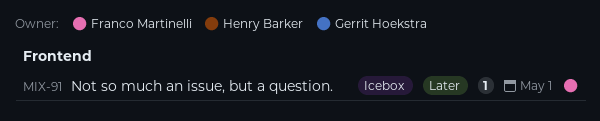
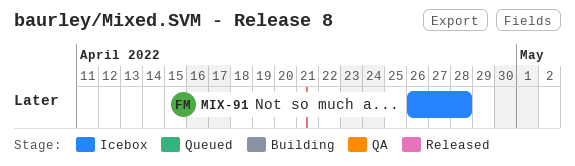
MIX-91, due: May 1 -> Apr 28

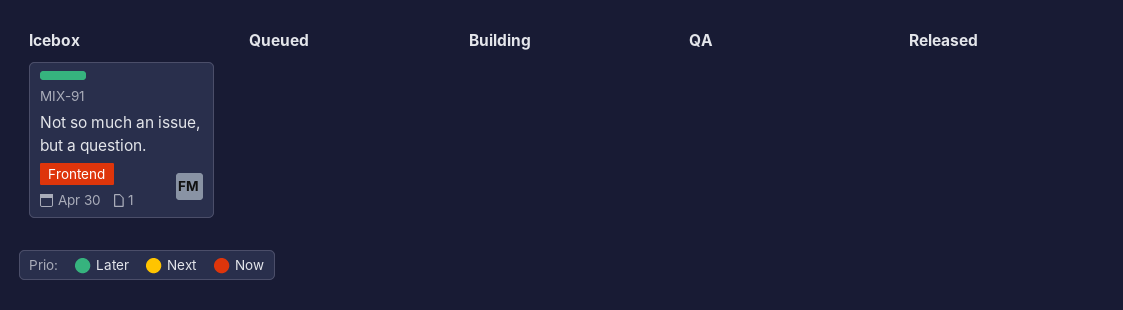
MIX-91, due: Apr 28 -> Apr 30

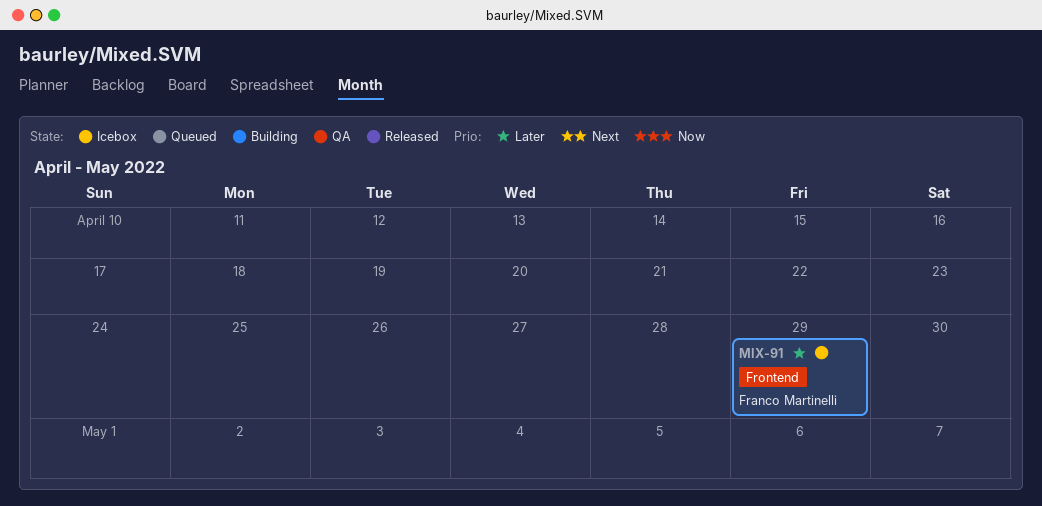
MIX-91, due: Apr 30 -> Apr 29

